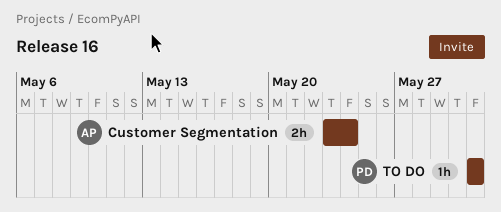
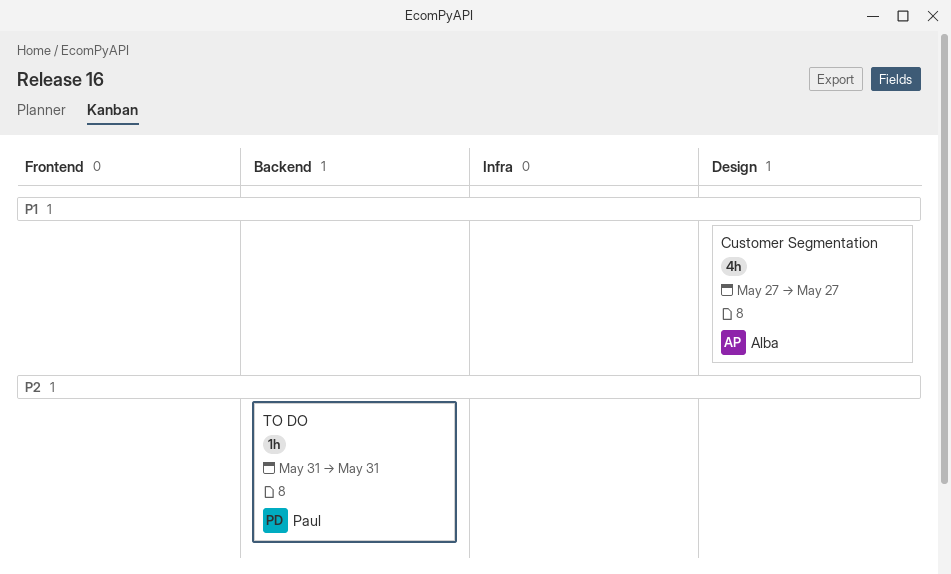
Customer Segmentation, estimate: 2h -> 4h
Customer Segmentation, start: May 23 -> May 27
Customer Segmentation, due: May 24 -> May 27

